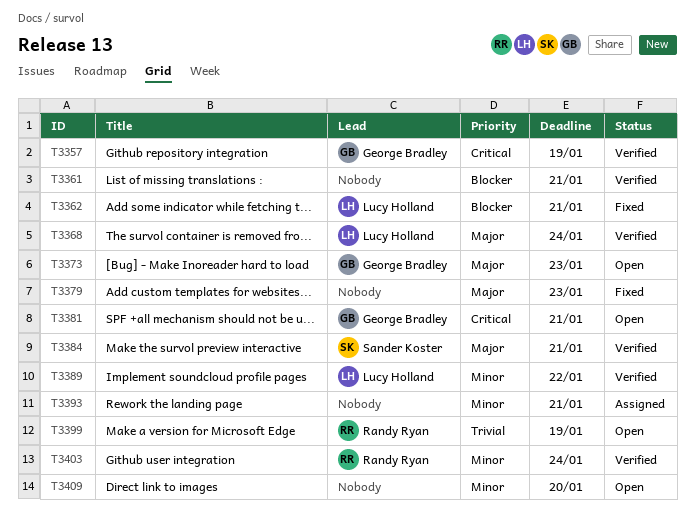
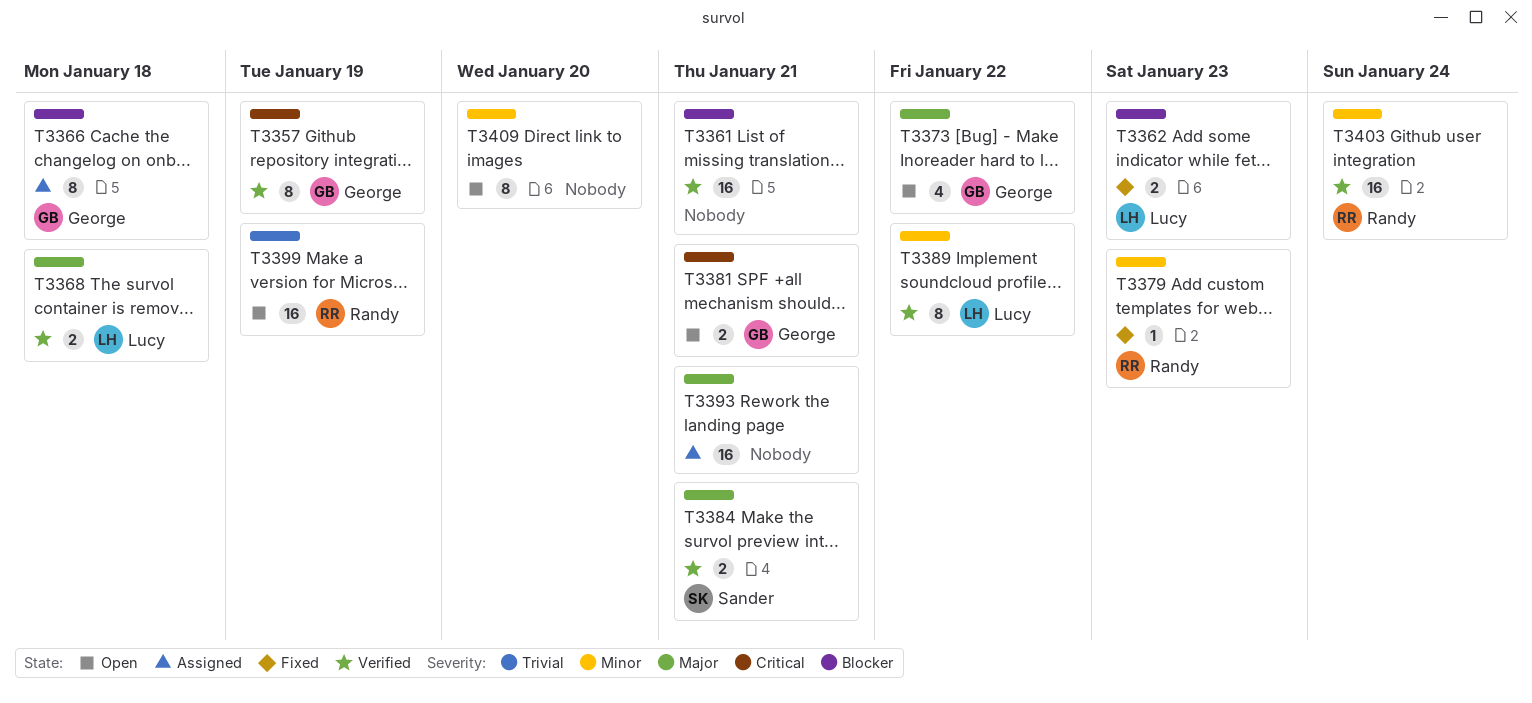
T3362, due: Jan 21 -> Jan 23
T3366: none -> present
T3368, due: Jan 24 -> Jan 18
T3373, due: Jan 23 -> Jan 22
T3379, owner: none -> Randy Ryan
T3379, priority: Major -> Minor
T3393, priority: Minor -> Major

